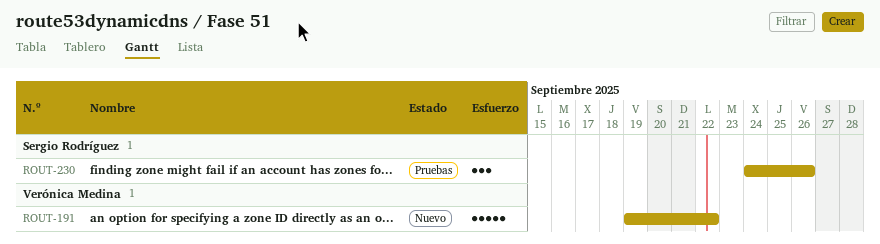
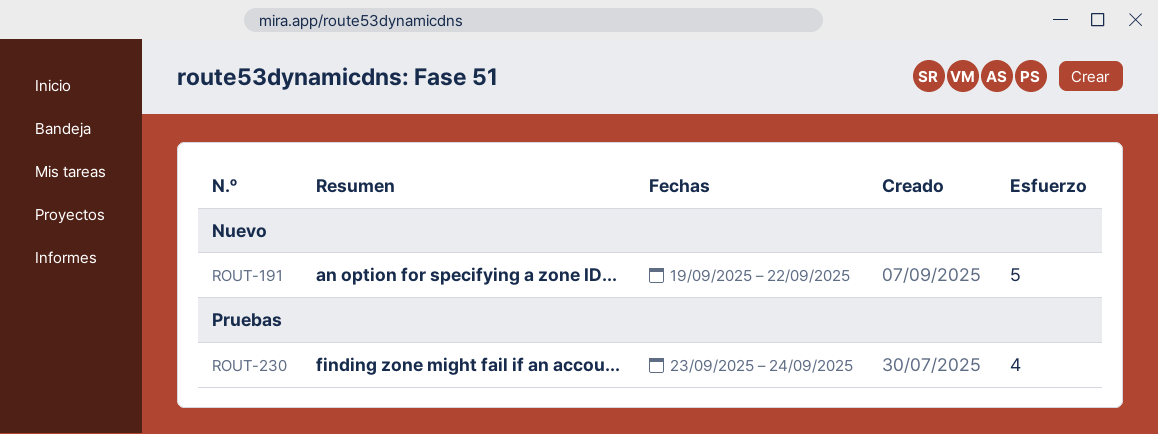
ROUT-230, estimate: 3 -> 4
ROUT-230, start: Sep 24 -> Sep 23
ROUT-230, due: Sep 26 -> Sep 24

